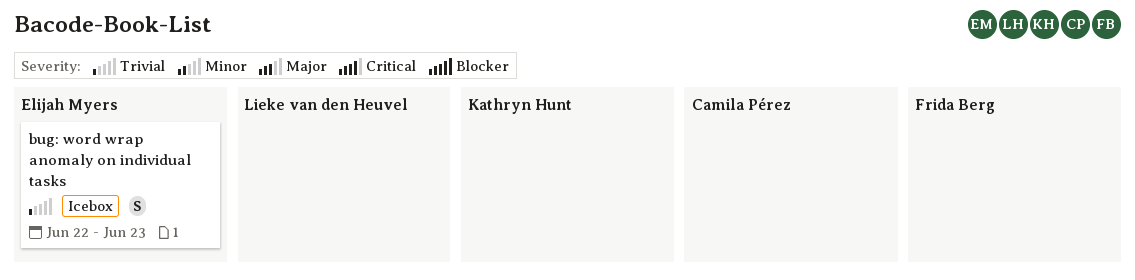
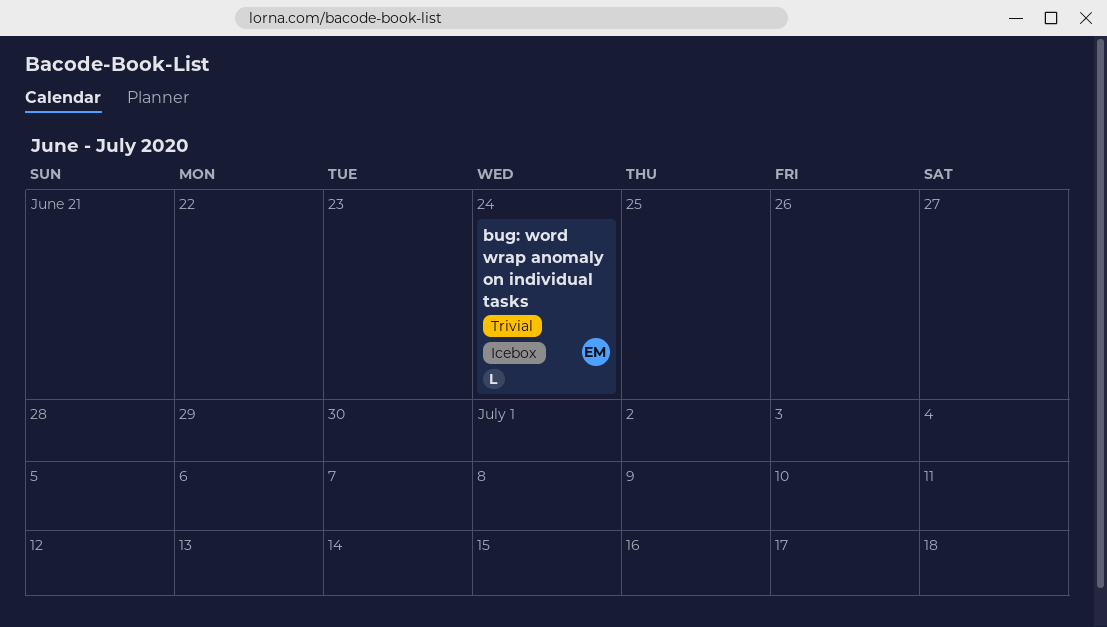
bug: word wrap anomaly on individual tasks, estimate: S -> L
bug: word wrap anomaly on individual tasks, due: Jun 23 -> Jun 24

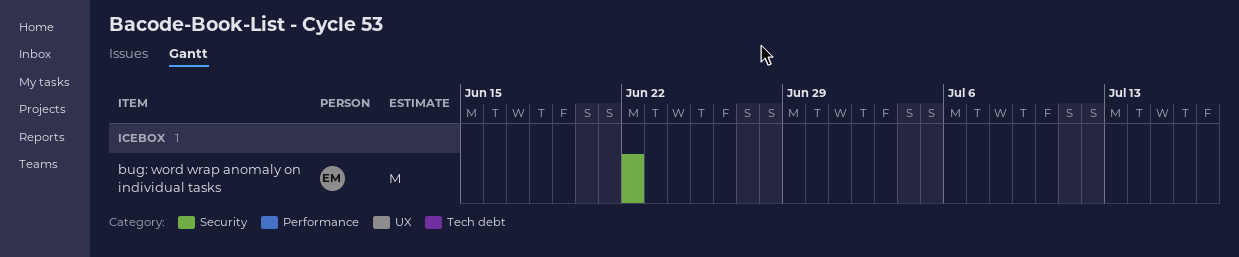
bug: word wrap anomaly on individual tasks, estimate: L -> M
bug: word wrap anomaly on individual tasks, due: Jun 24 -> Jun 22

